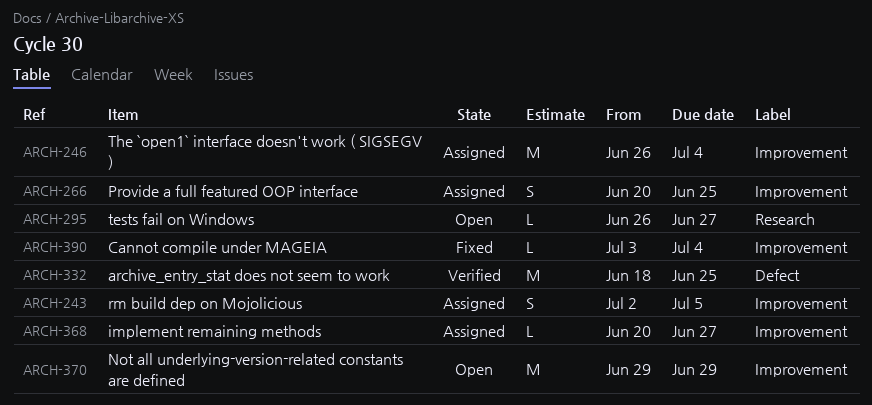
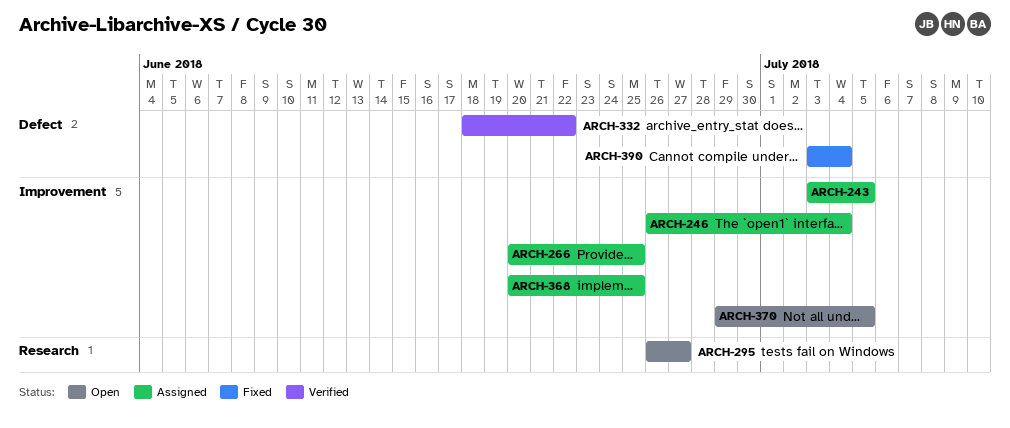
ARCH-243, start: Jul 2 -> Jul 3
ARCH-332, due: Jun 25 -> Jun 22
ARCH-368, due: Jun 27 -> Jun 25
ARCH-370, due: Jun 29 -> Jul 5
ARCH-390, label: Improvement -> Defect

